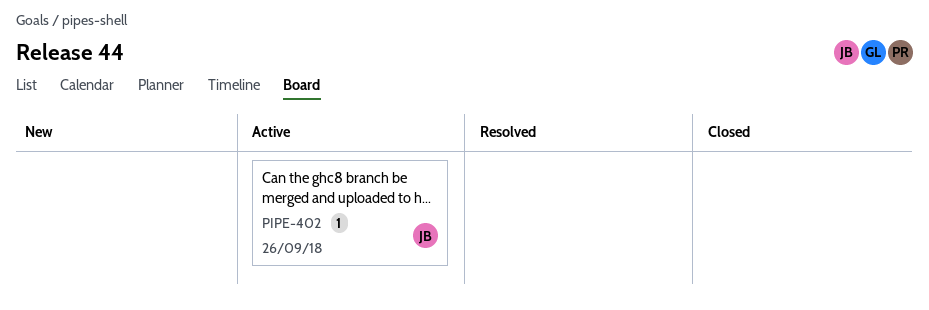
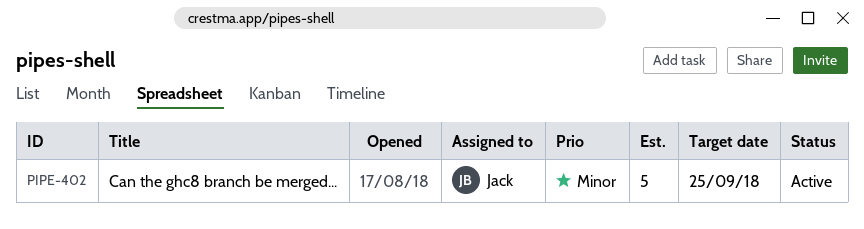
PIPE-402, estimate: 1 -> 5
PIPE-402, due: Sep 26 -> Sep 25

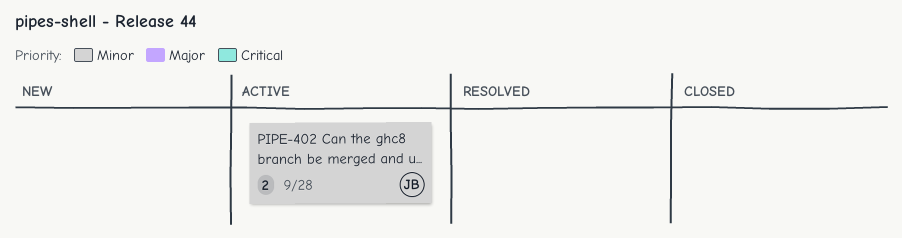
PIPE-402, estimate: 5 -> 2
PIPE-402, due: Sep 25 -> Sep 28

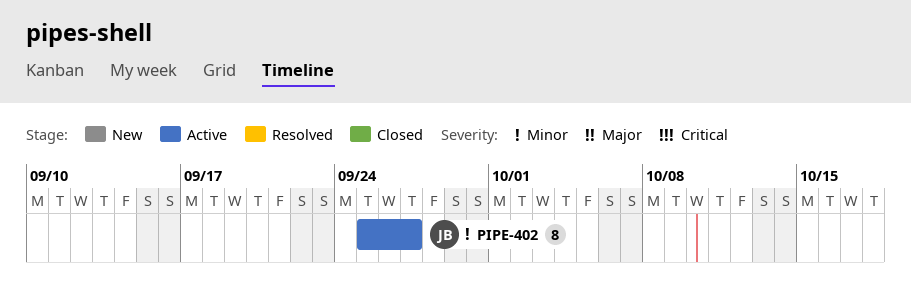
PIPE-402, estimate: 2 -> 8
PIPE-402, due: Sep 28 -> Sep 27

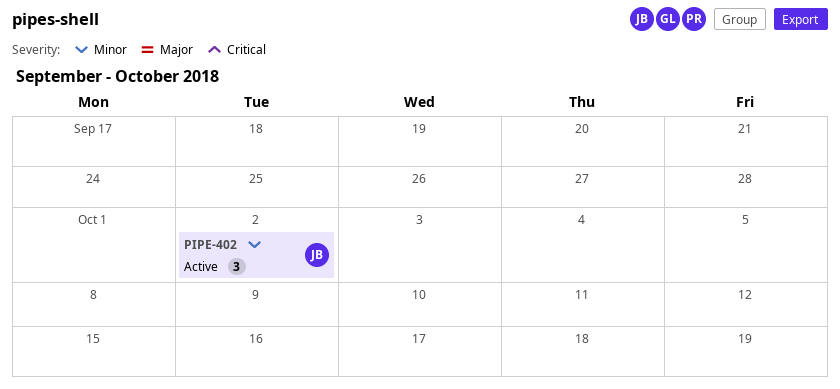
PIPE-402, estimate: 8 -> 3
PIPE-402, due: Sep 27 -> Oct 2

